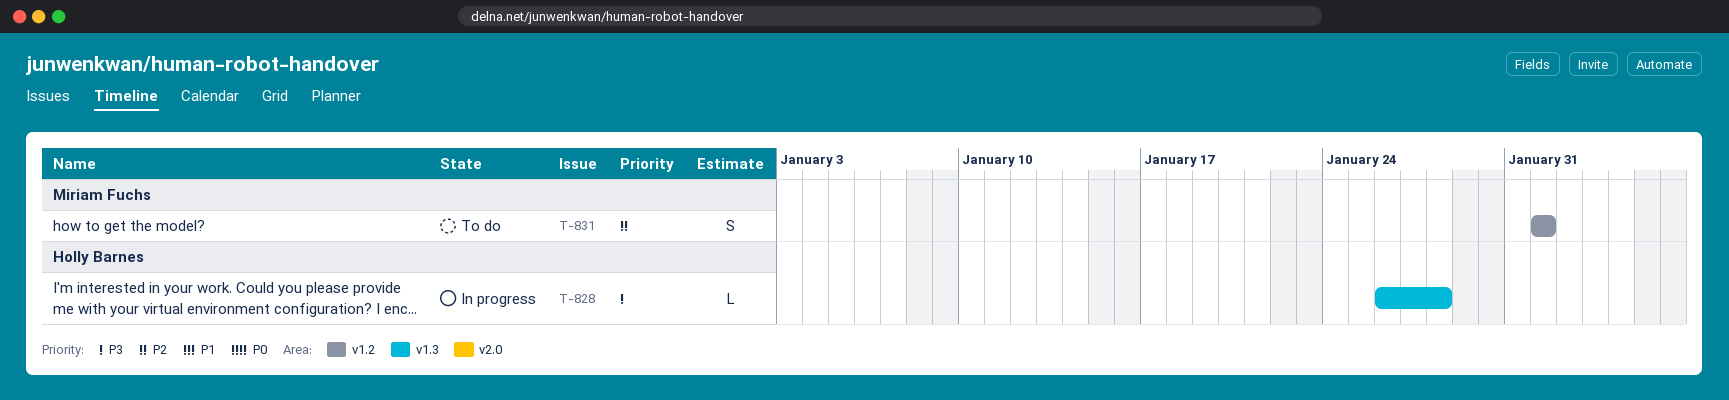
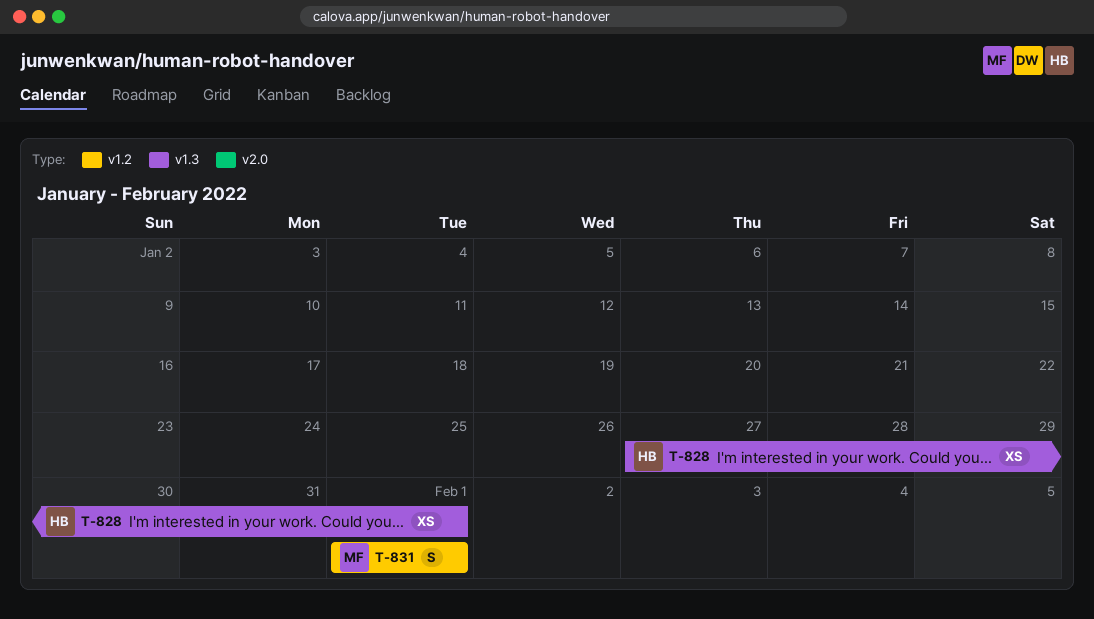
T-828, estimate: L -> XS
T-828, start: Jan 26 -> Jan 27
T-828, due: Jan 28 -> Feb 1

